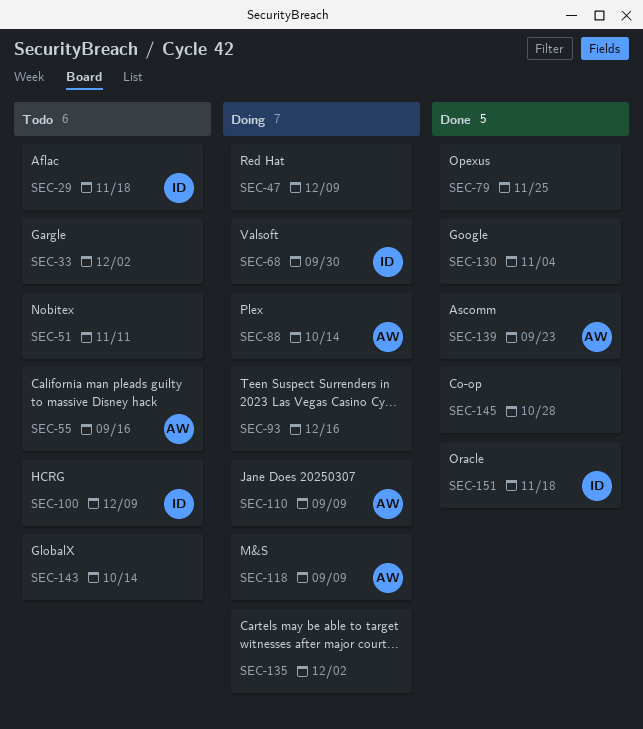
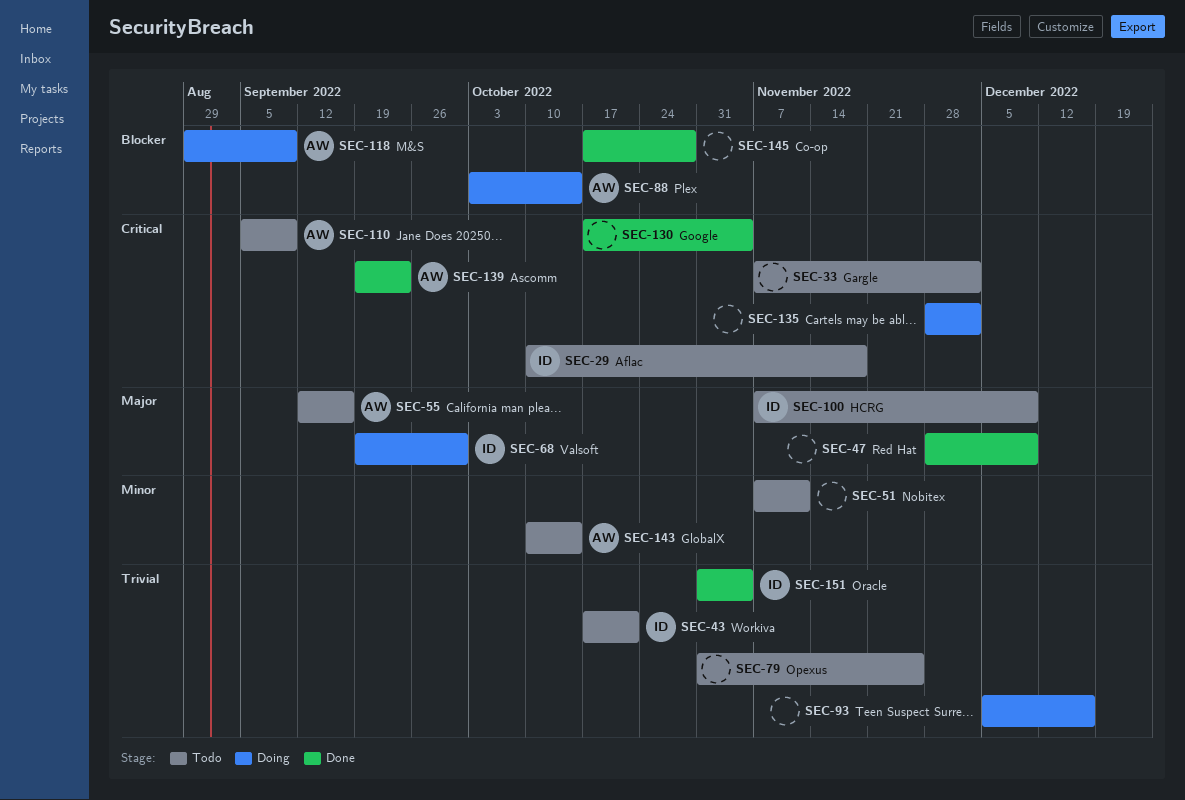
SEC-43: none -> present
SEC-47, status: Doing -> Done
SEC-79, status: Done -> Todo
SEC-110, status: Doing -> Todo
SEC-143, owner: none -> AW
SEC-151, due: Nov 18 -> Nov 4

